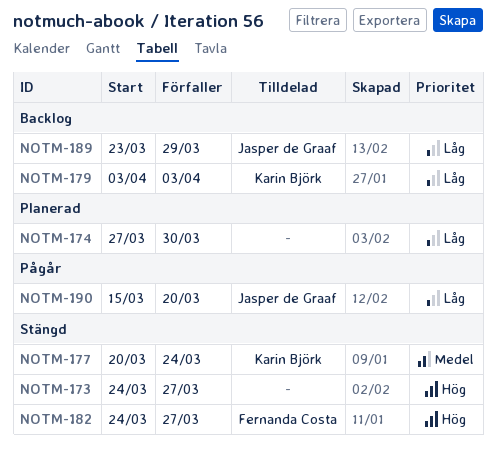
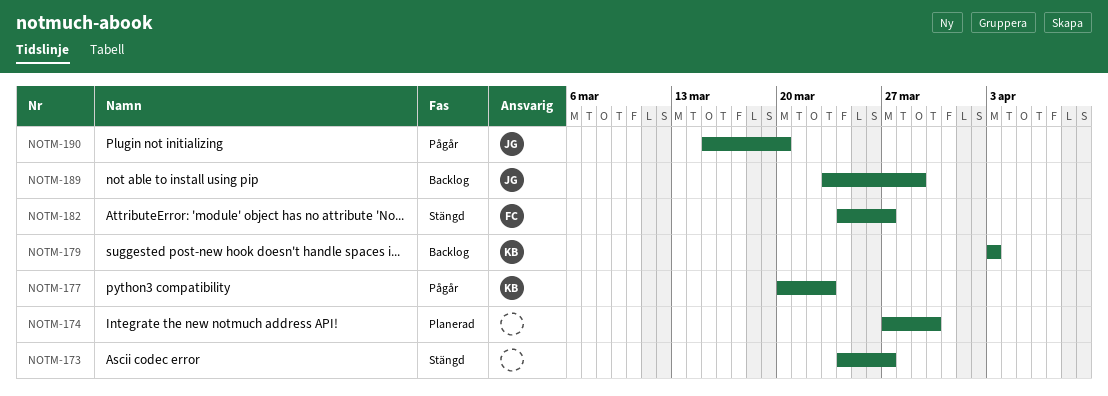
NOTM-177, status: Stängd -> Pågår
NOTM-177, due: Mar 24 -> Mar 23

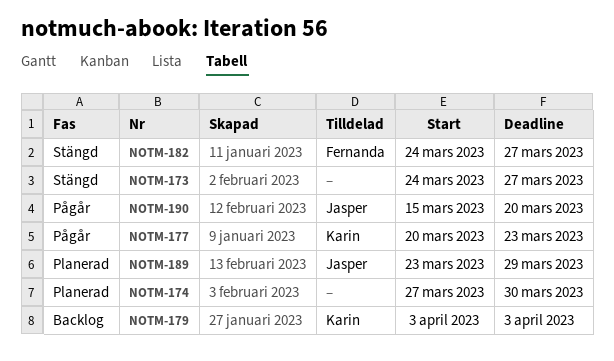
NOTM-189, status: Backlog -> Planerad

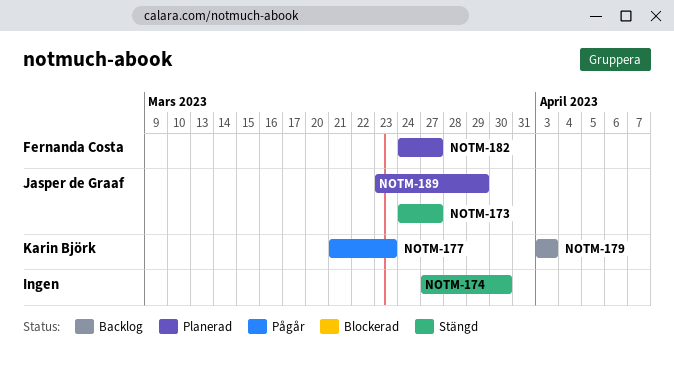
NOTM-173, owner: none -> Jasper de Graaf
NOTM-174, status: Planerad -> Stängd
NOTM-177, start: Mar 20 -> Mar 21
NOTM-182, status: Stängd -> Planerad
NOTM-190: present -> none

